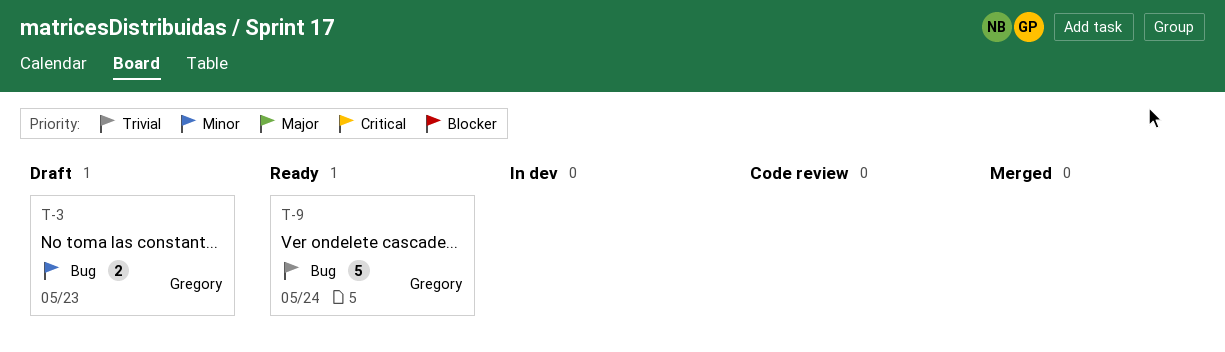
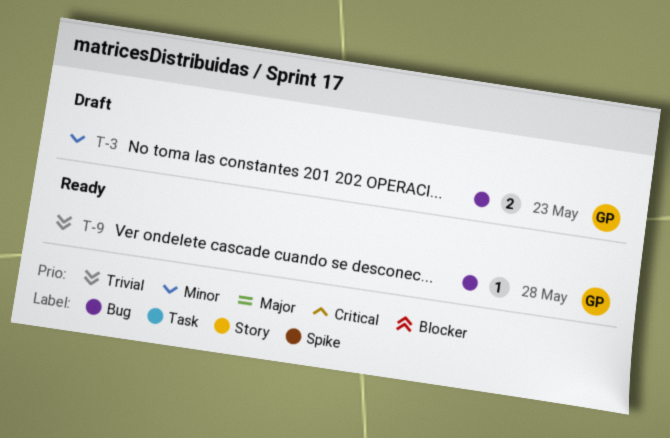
T-9, estimate: 5 -> 1
T-9, due: May 24 -> May 28

